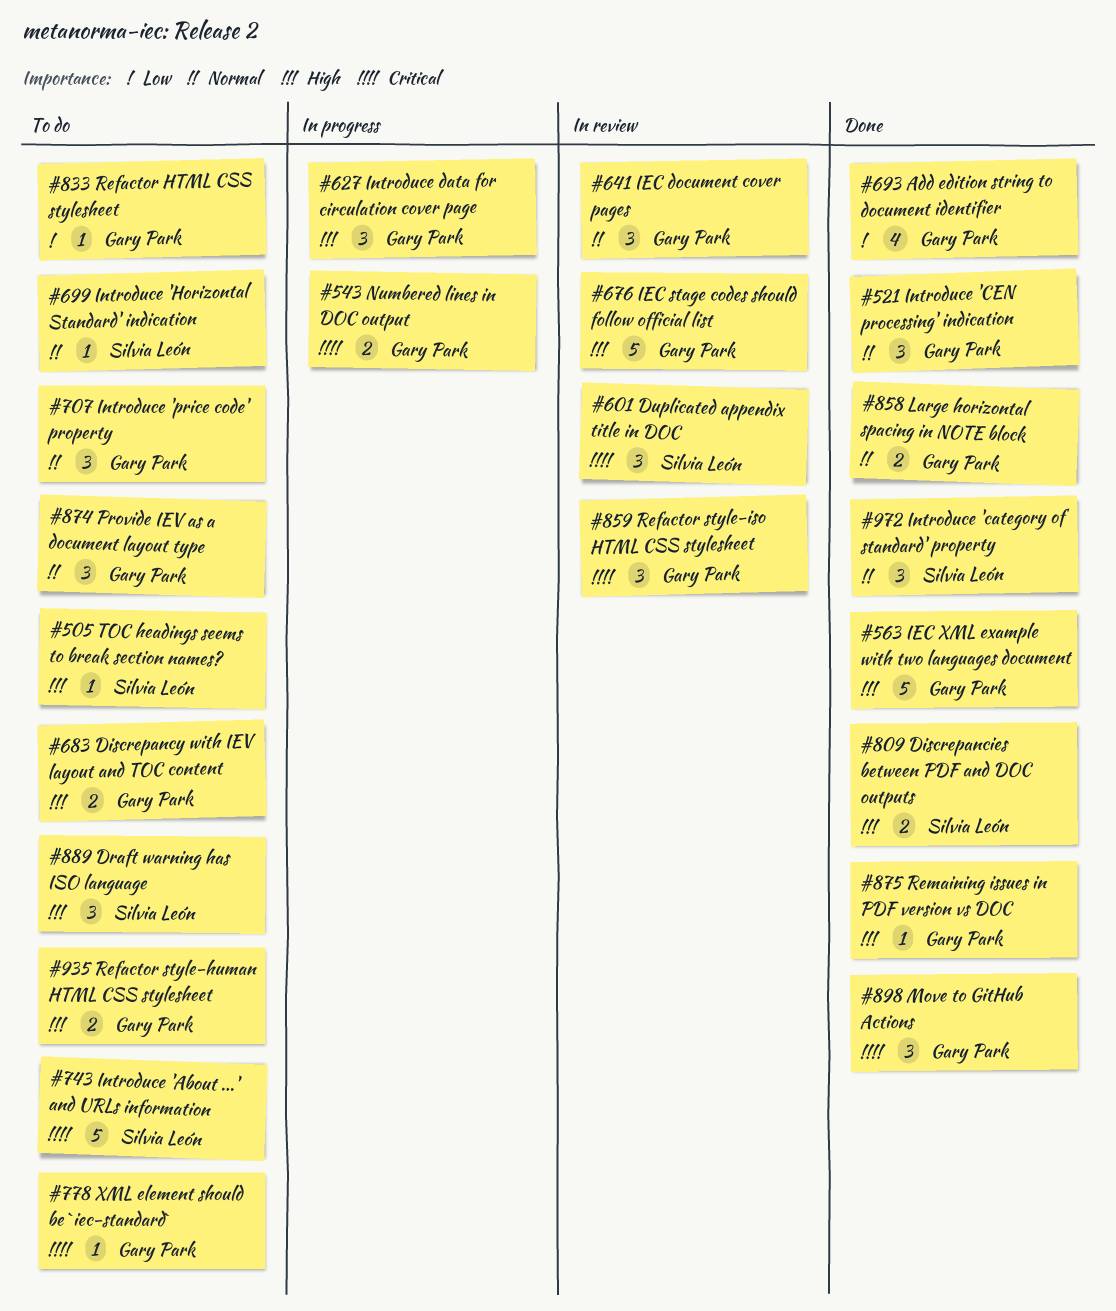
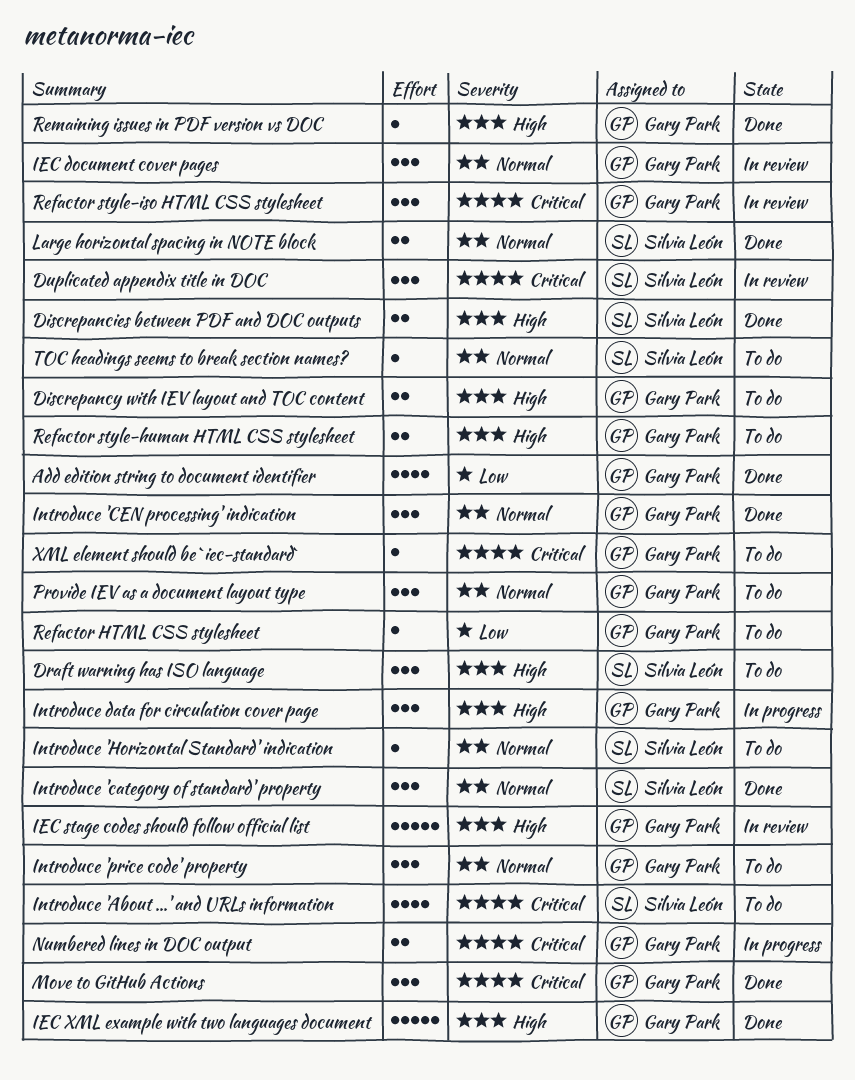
Introduce 'About ...' and URLs information, estimate: 5 -> 4
Large horizontal spacing in NOTE block, owner: Gary Park -> Silvia León
TOC headings seems to break section names?, priority: High -> Normal

